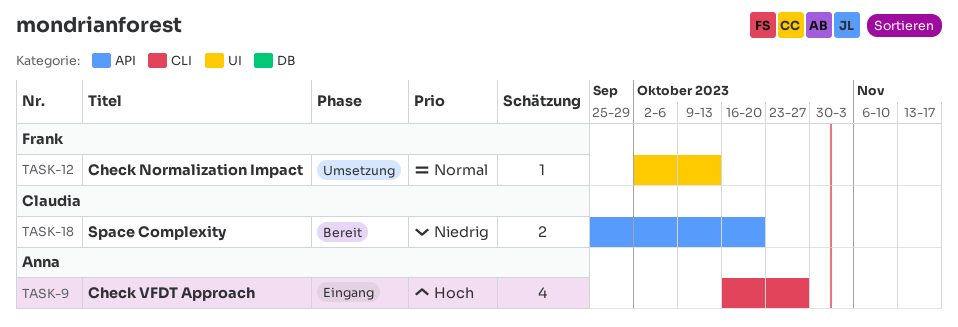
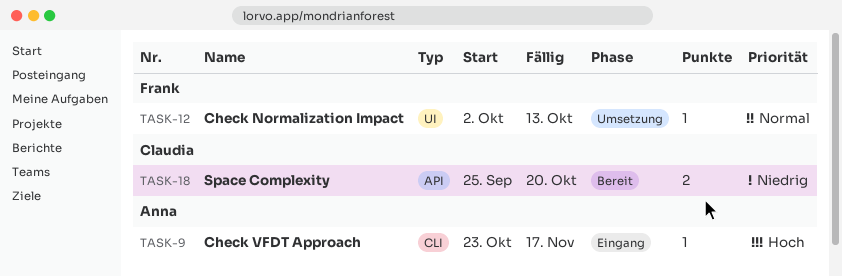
TASK-9, estimate: 4 -> 1
TASK-9, start: Oct 16 -> Oct 23
TASK-9, due: Oct 27 -> Nov 17

